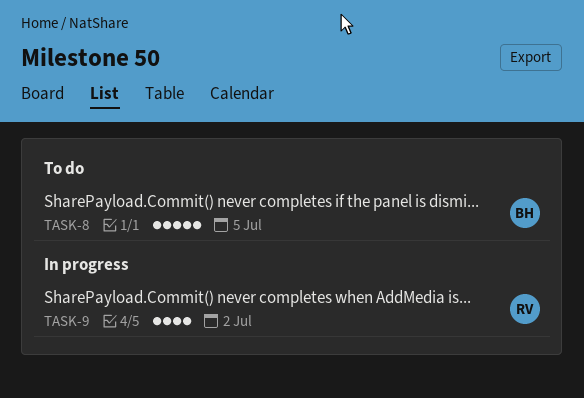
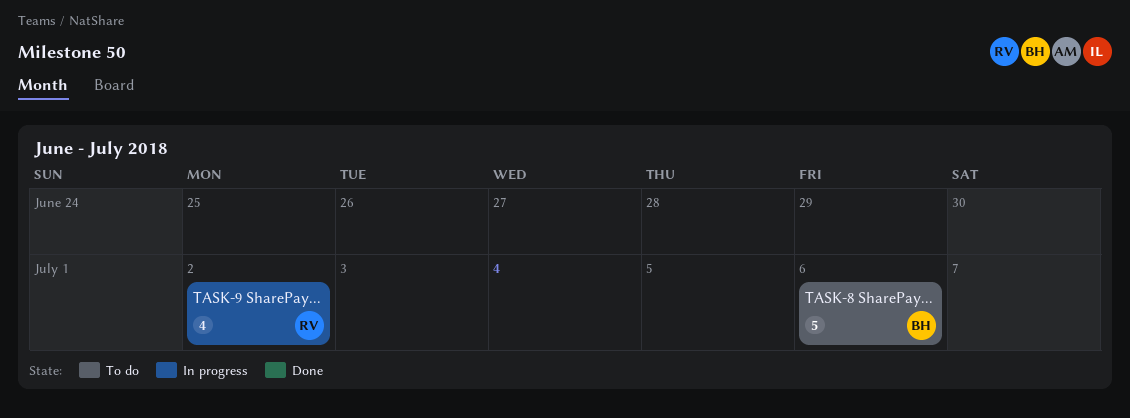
TASK-8, due: Jul 5 -> Jul 6

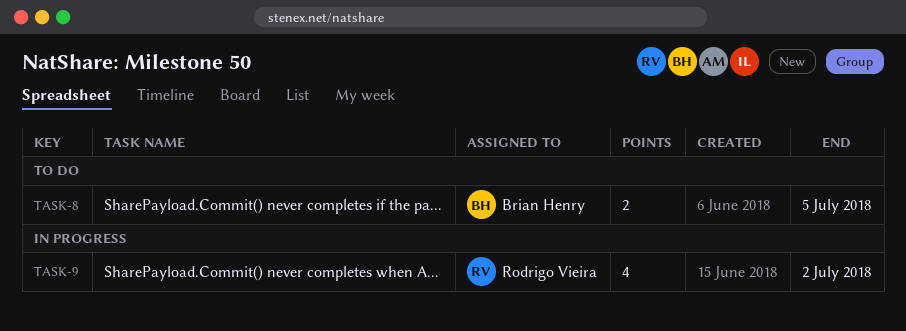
TASK-8, estimate: 5 -> 2
TASK-8, due: Jul 6 -> Jul 5

